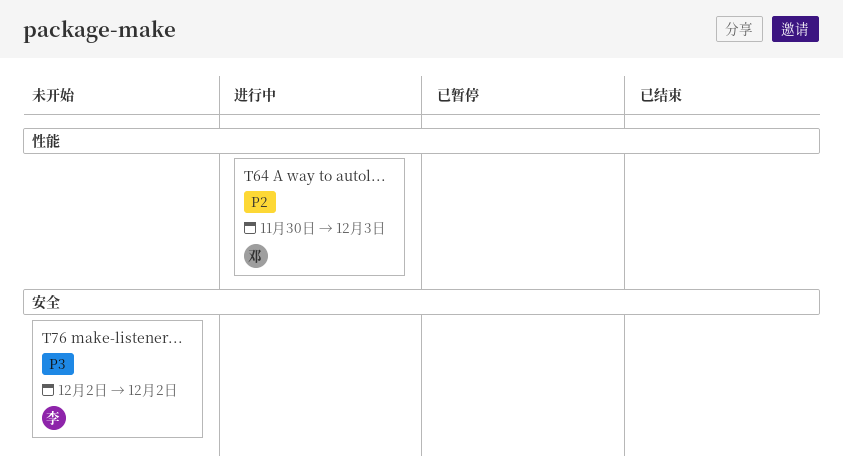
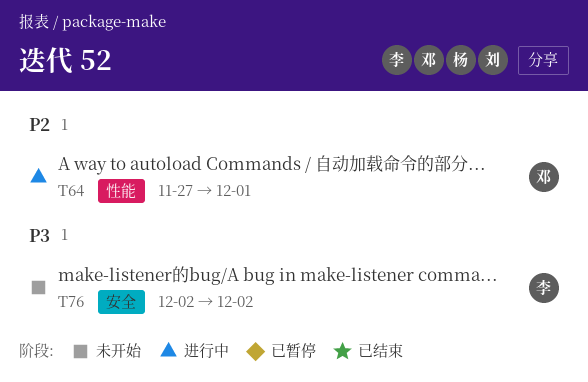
T64, start: Nov 30 -> Nov 27
T64, due: Dec 3 -> Dec 1

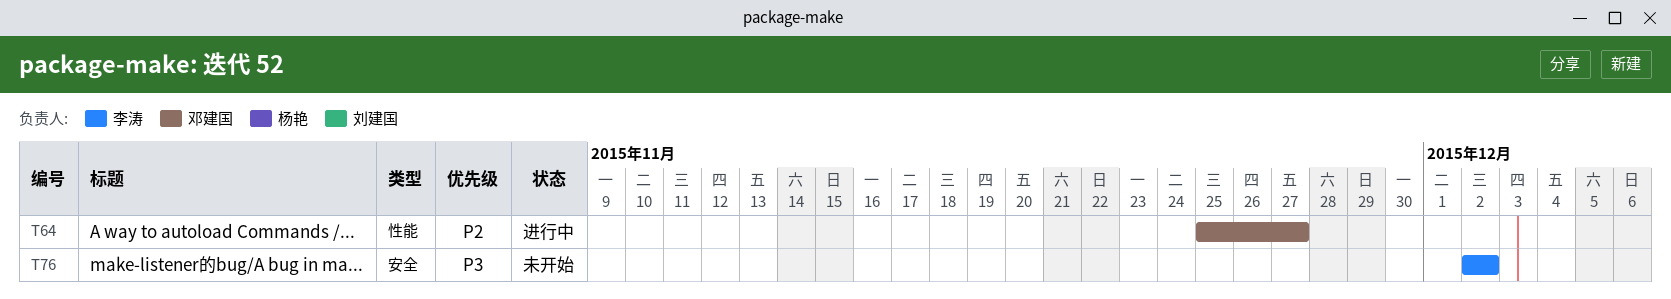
T64, start: Nov 27 -> Nov 25
T64, due: Dec 1 -> Nov 27

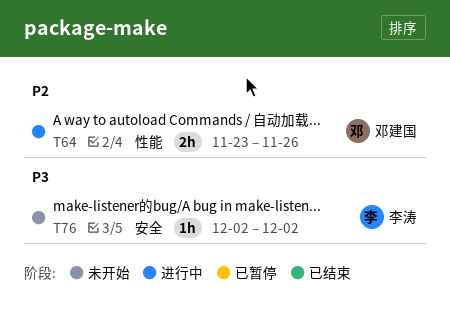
T64, start: Nov 25 -> Nov 23
T64, due: Nov 27 -> Nov 26

